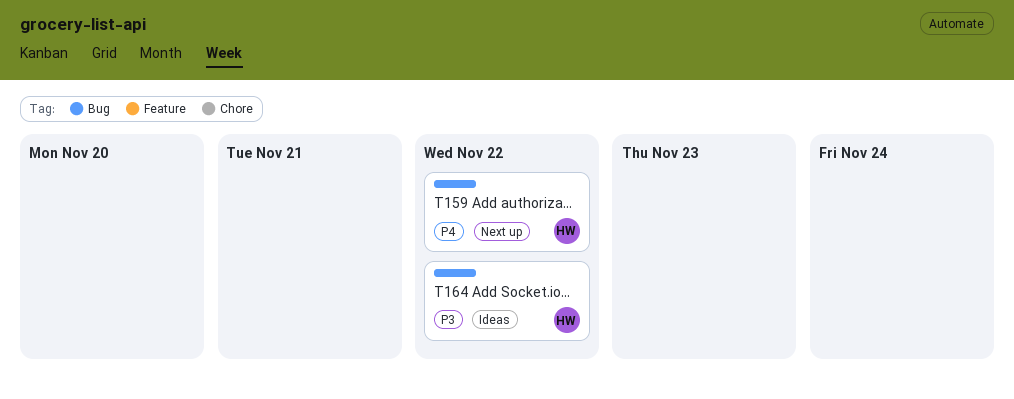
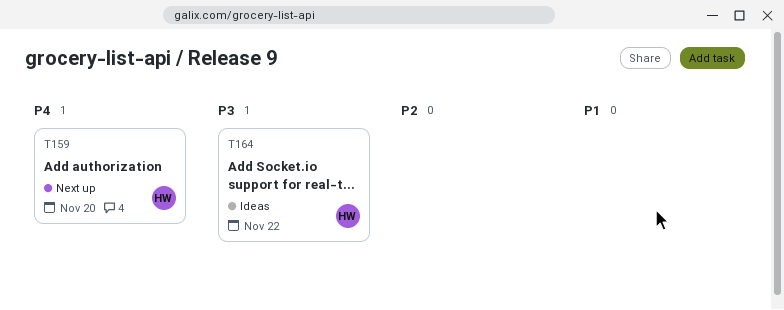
T159, due: Nov 22 -> Nov 20

